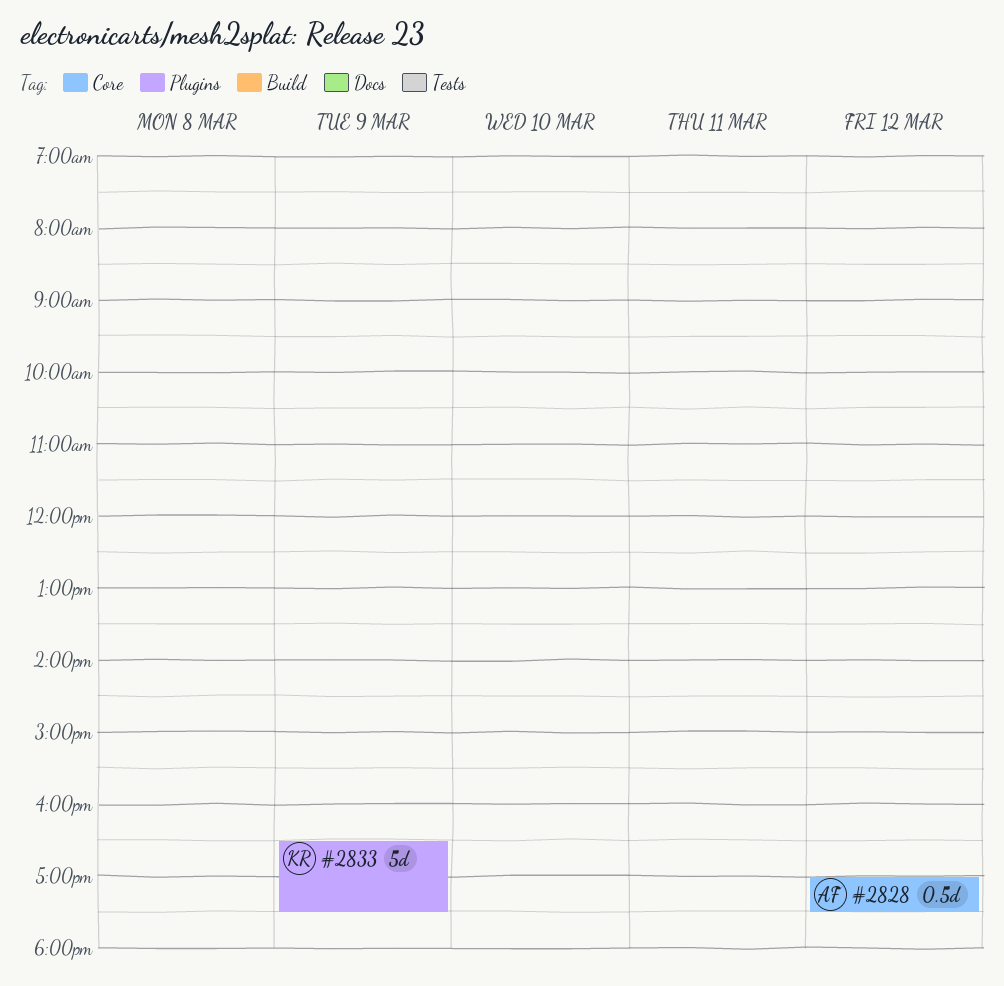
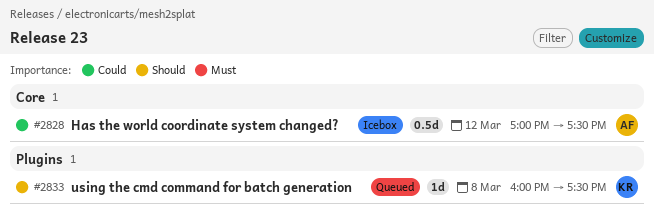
#2833, estimate: 5d -> 1d
#2833, day: Mar 9 -> Mar 8
#2833, begins: 16:30 -> 16:00

